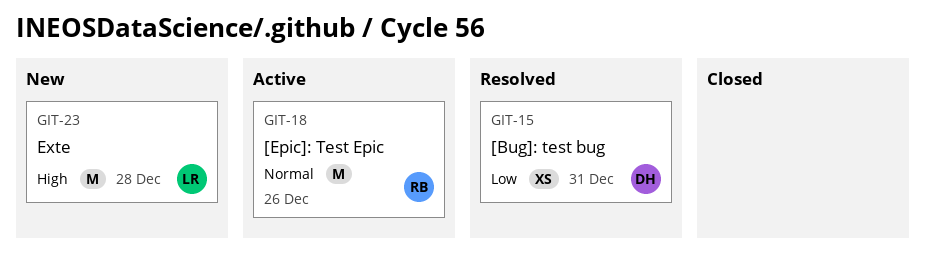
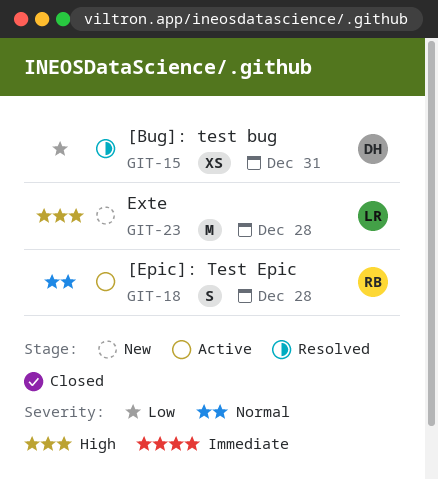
GIT-18, estimate: M -> S
GIT-18, due: Dec 26 -> Dec 28

